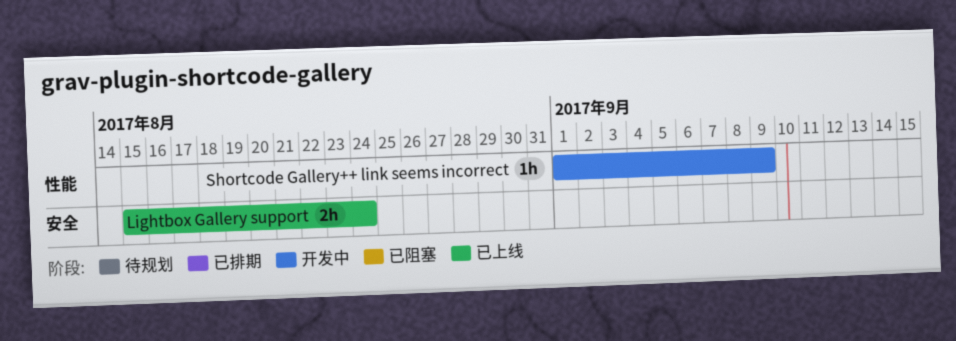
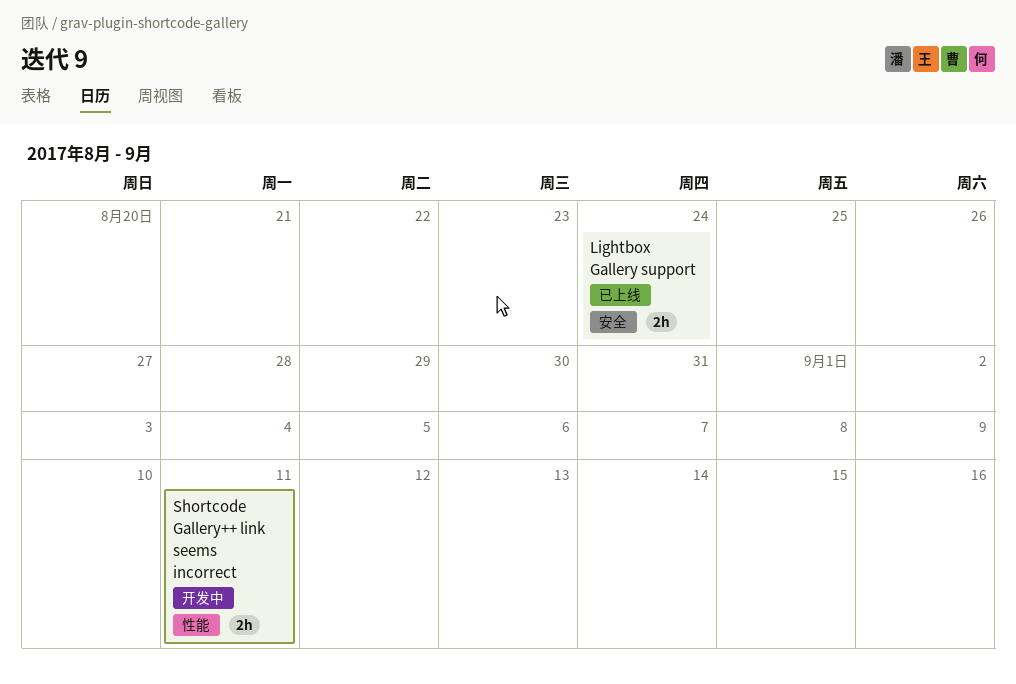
Shortcode Gallery++ link seems incorrect, estimate: 1h -> 2h
Shortcode Gallery++ link seems incorrect, due: Sep 9 -> Sep 11

